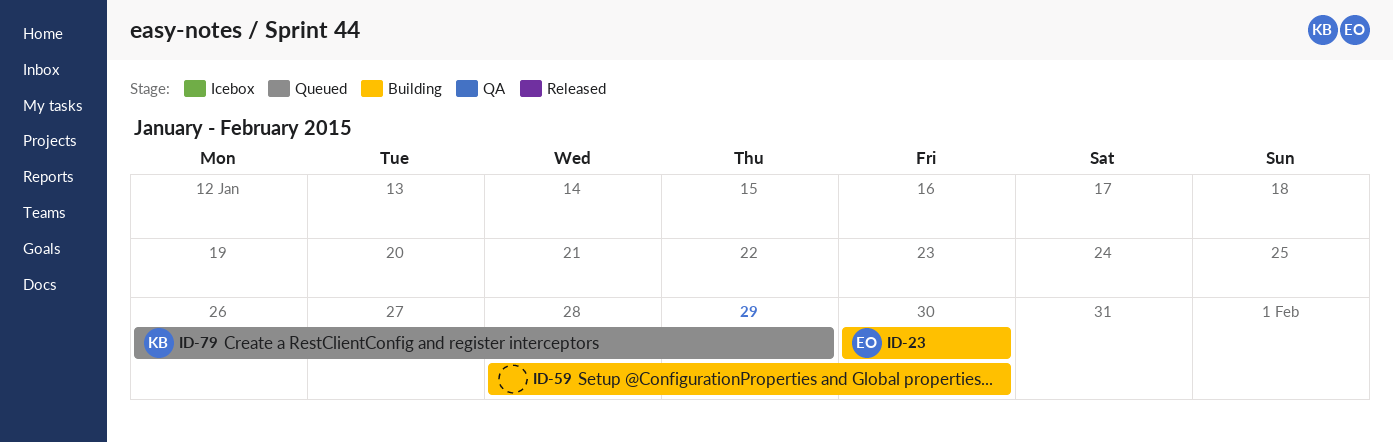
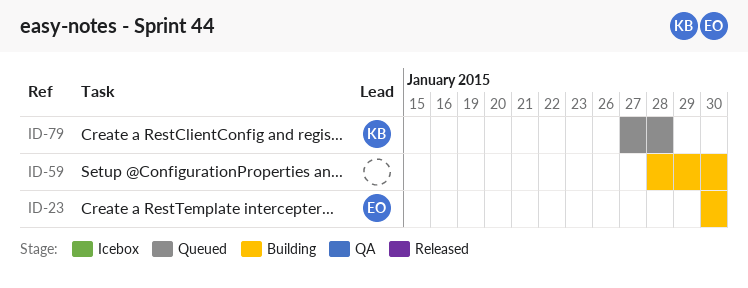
ID-79, start: Jan 26 -> Jan 27
ID-79, due: Jan 29 -> Jan 28

